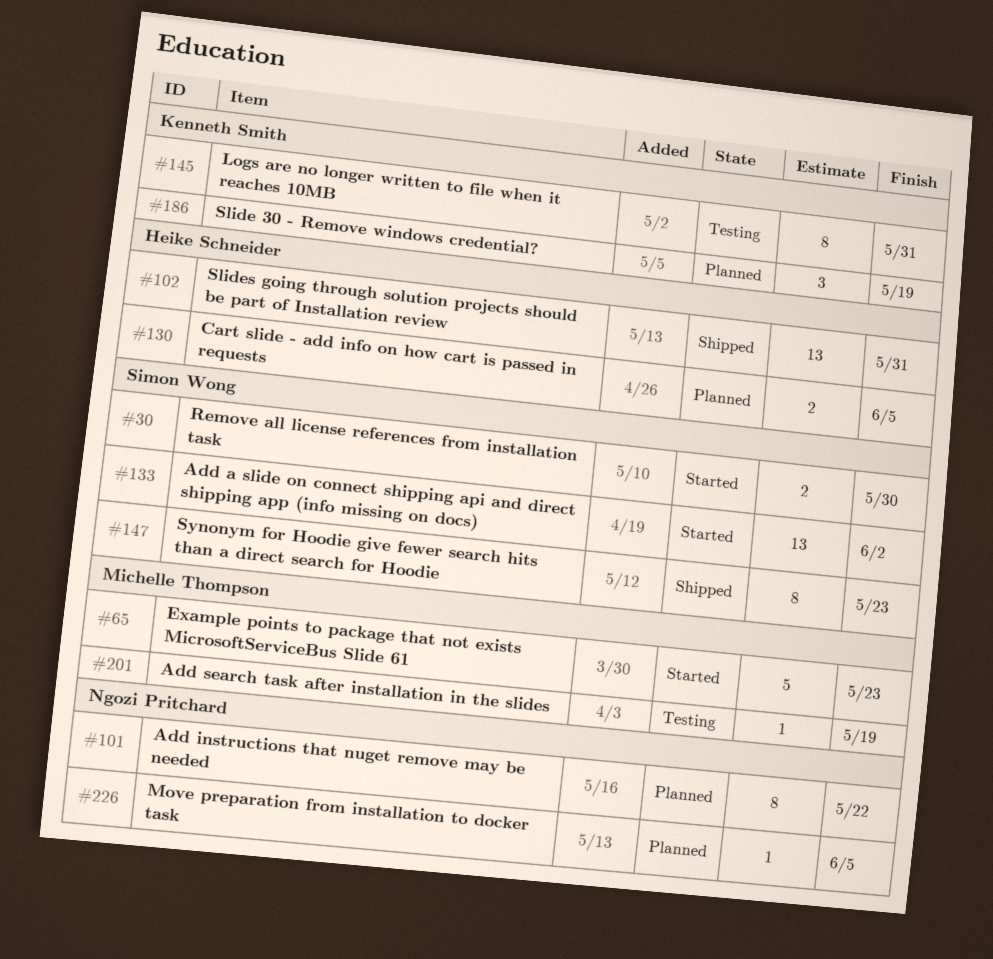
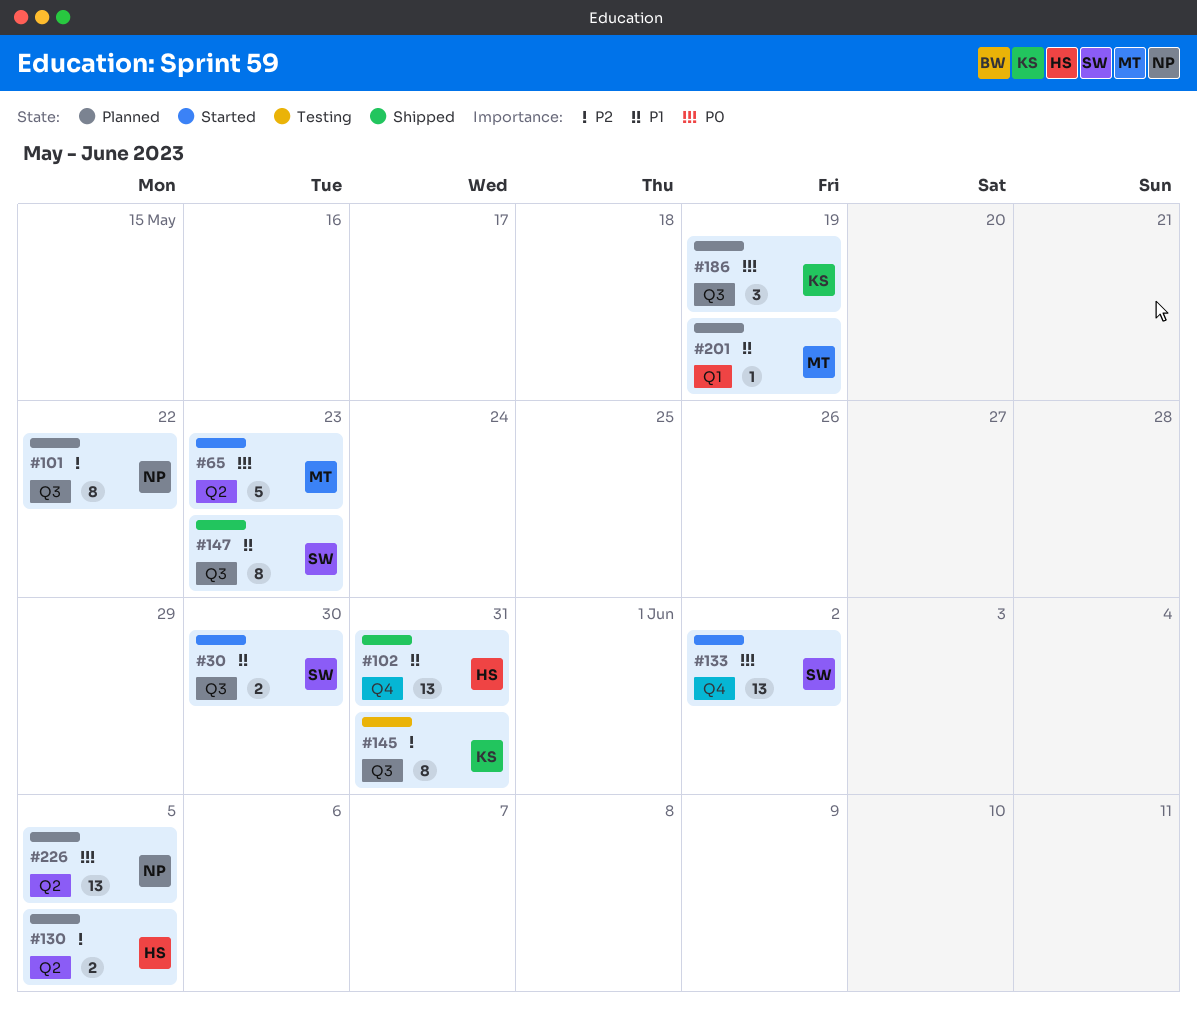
#201, status: Testing -> Planned
#226, estimate: 1 -> 13

